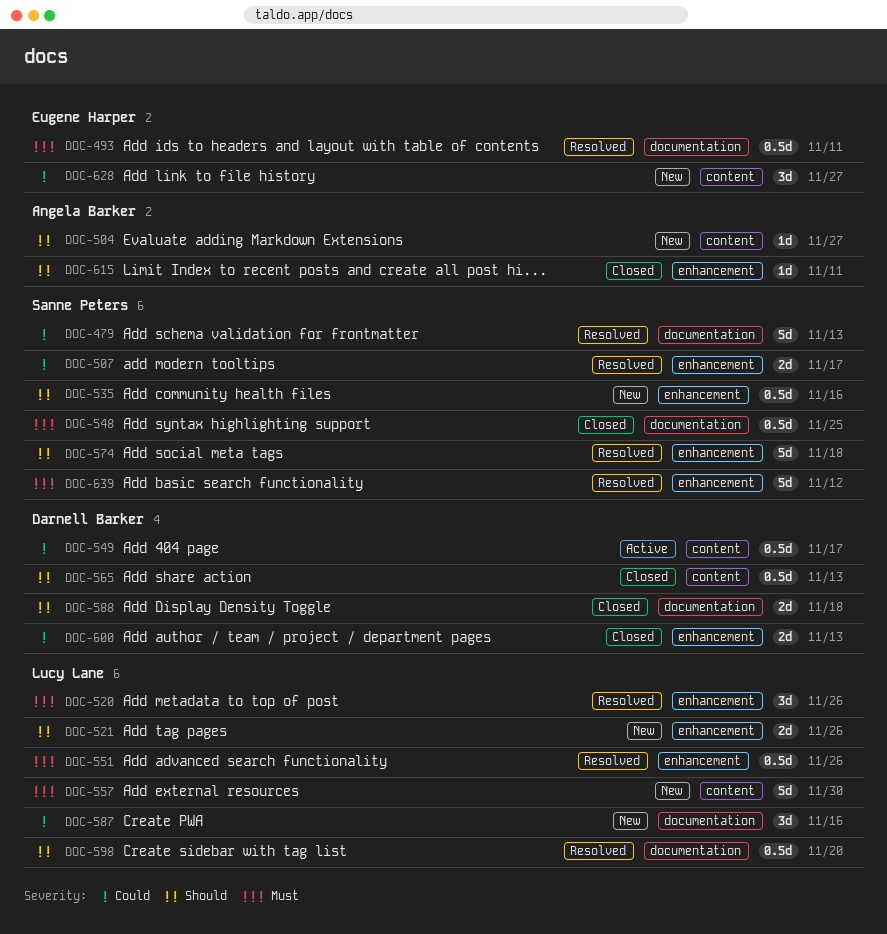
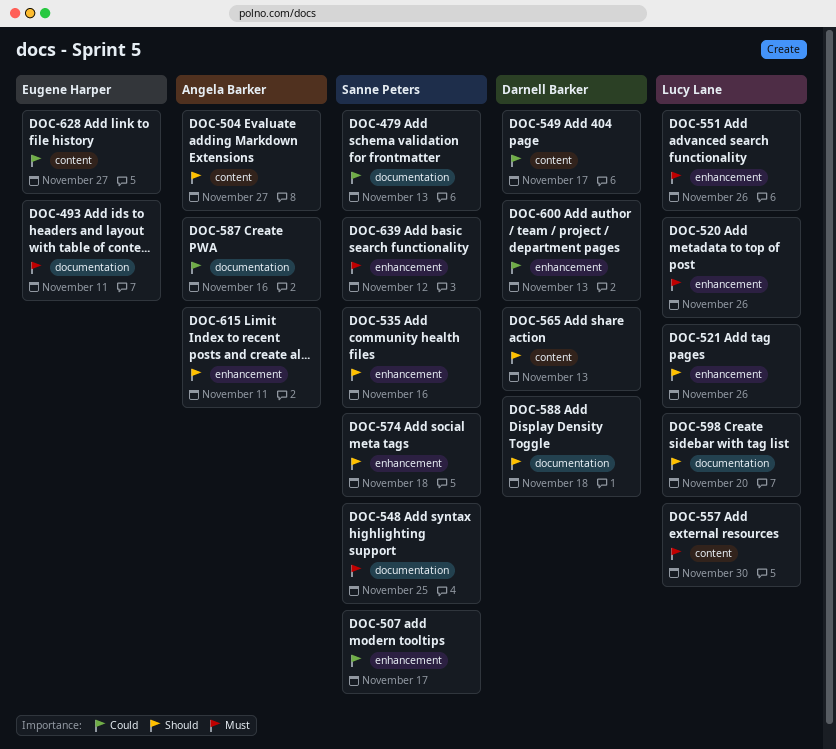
DOC-587, owner: Lucy Lane -> Angela Barker

